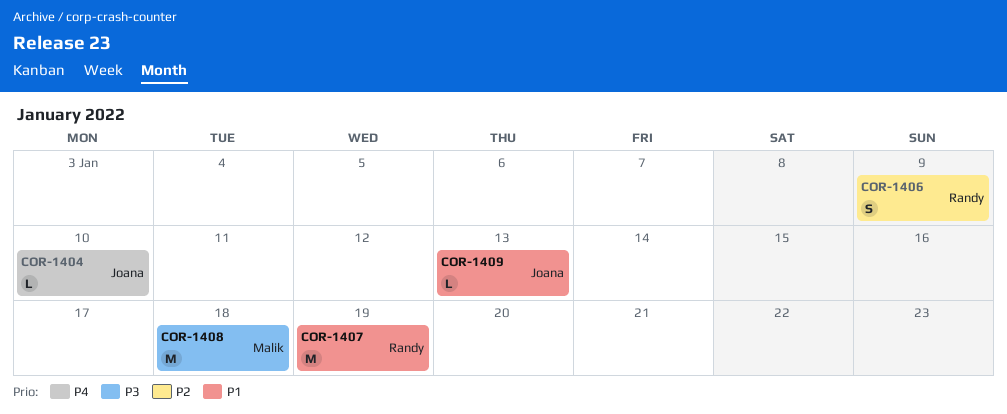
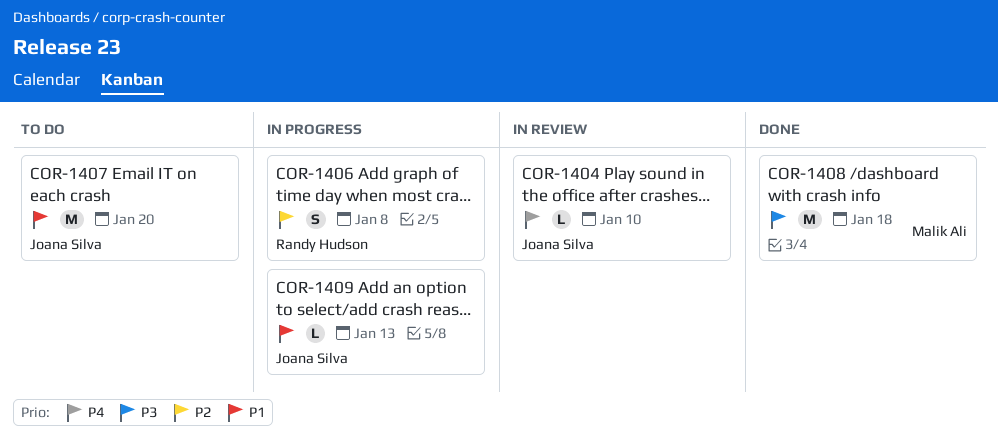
COR-1406, due: Jan 9 -> Jan 8
COR-1407, owner: Randy Hudson -> Joana Silva
COR-1407, due: Jan 19 -> Jan 20

